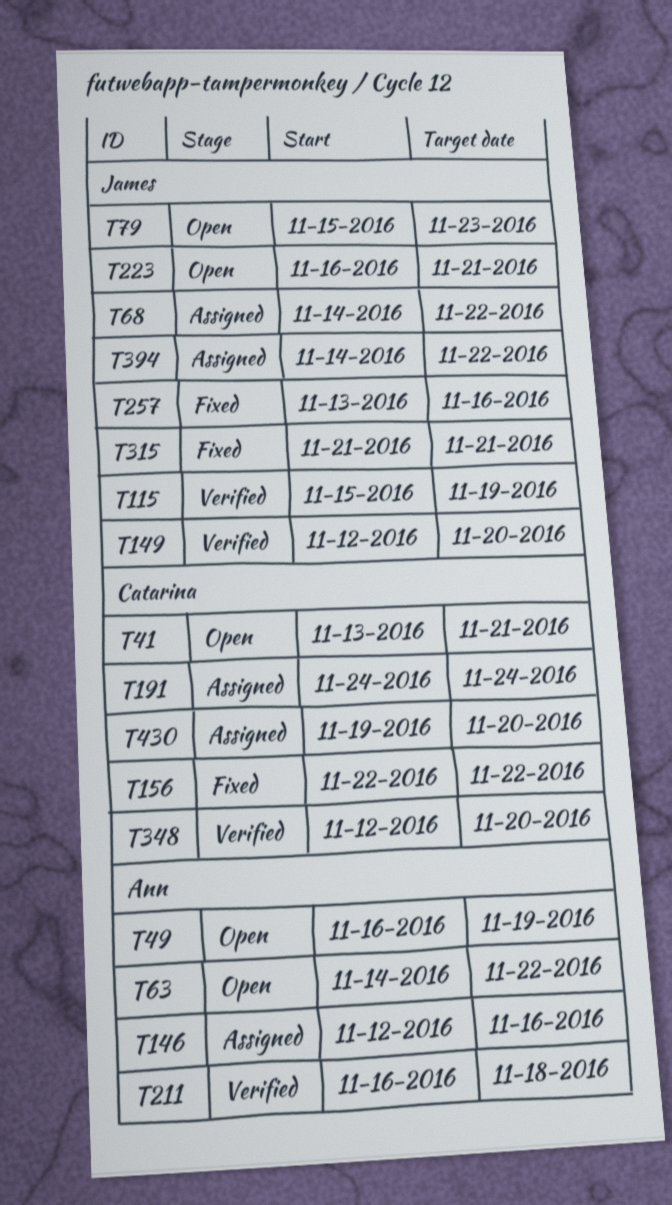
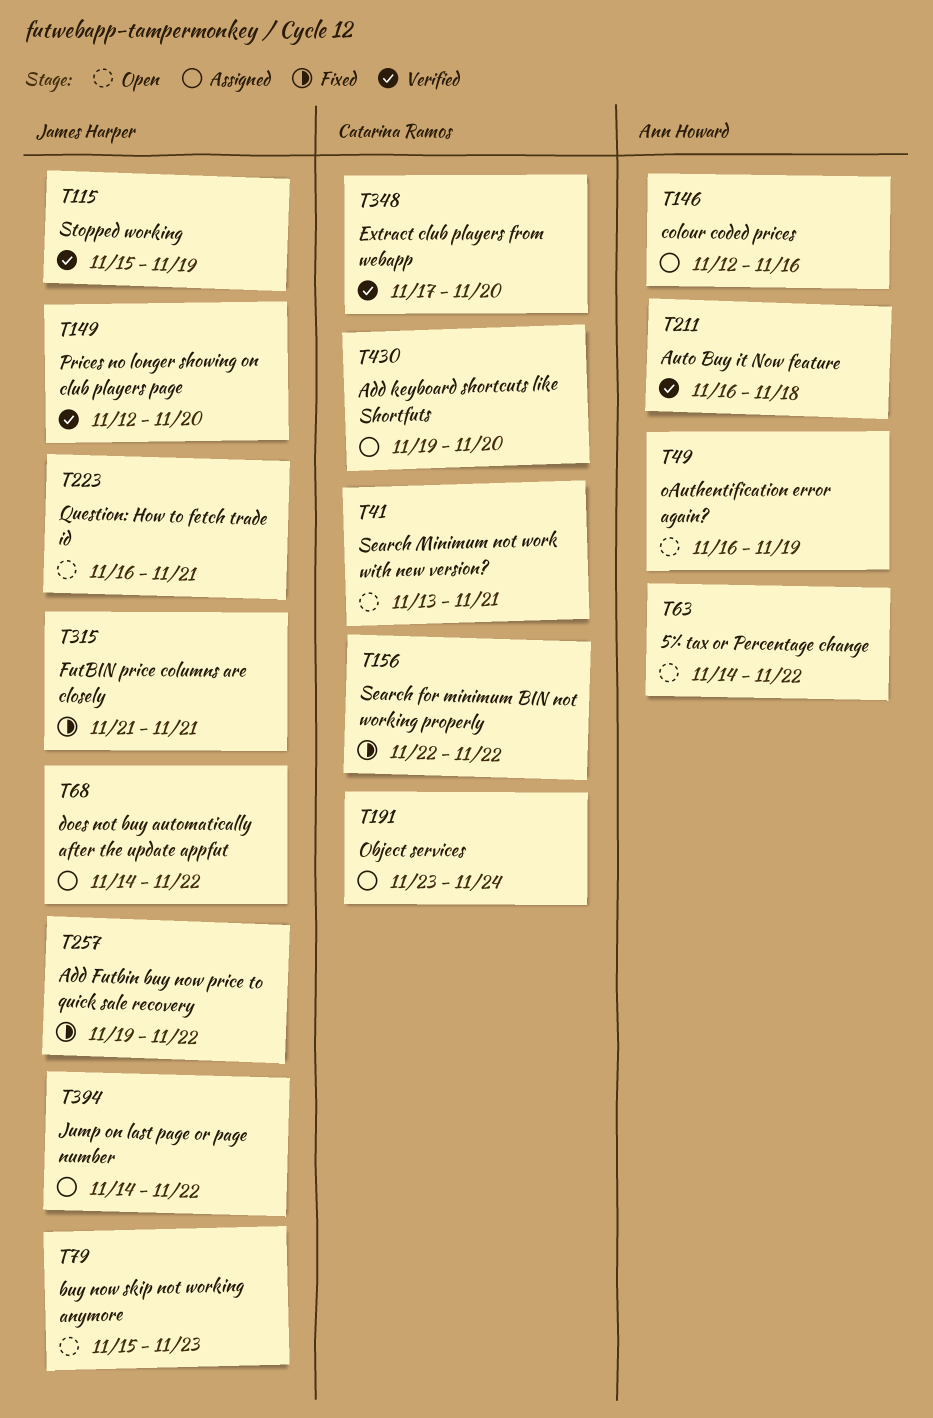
T191, start: Nov 24 -> Nov 23
T257, start: Nov 13 -> Nov 19
T257, due: Nov 16 -> Nov 22
T348, start: Nov 12 -> Nov 17

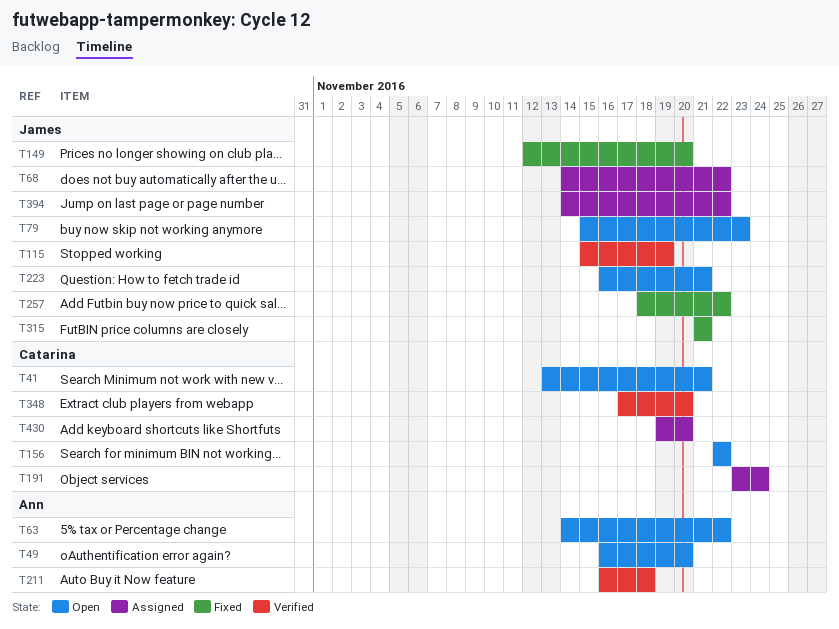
T49, due: Nov 19 -> Nov 20
T146: present -> none
T149, status: Verified -> Fixed
T156, status: Fixed -> Open
T257, start: Nov 19 -> Nov 18

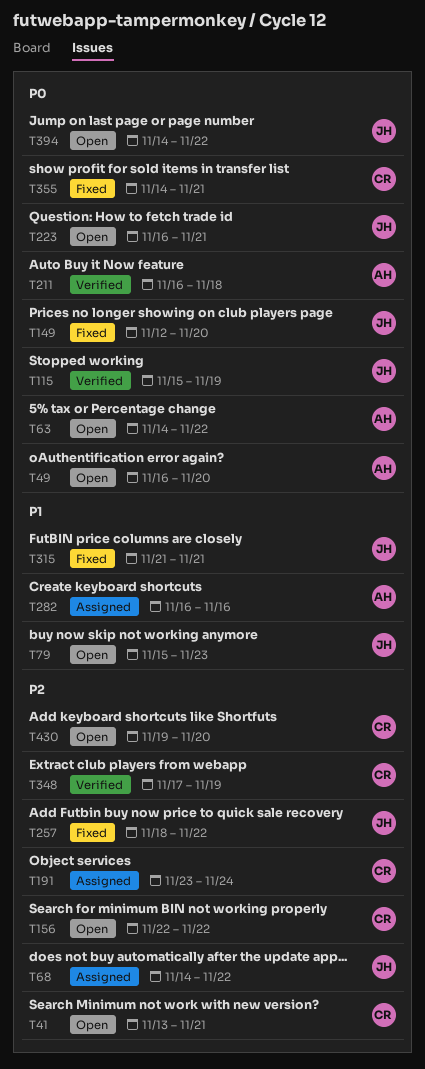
T282: none -> present
T348, due: Nov 20 -> Nov 19
T355: none -> present
T394, status: Assigned -> Open
T430, status: Assigned -> Open

